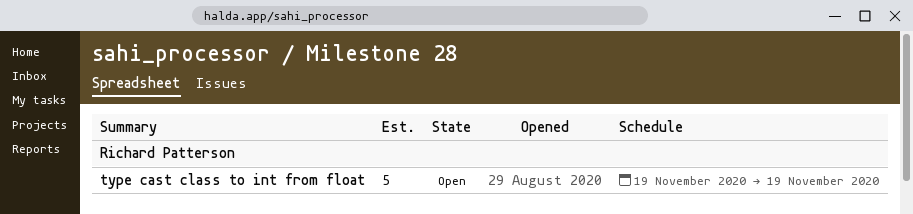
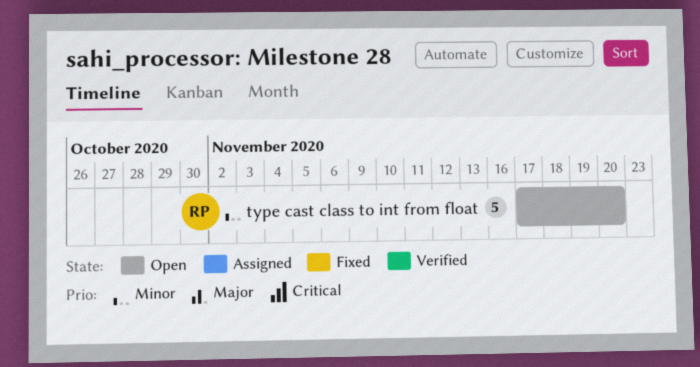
type cast class to int from float, start: Nov 19 -> Nov 17
type cast class to int from float, due: Nov 19 -> Nov 20

